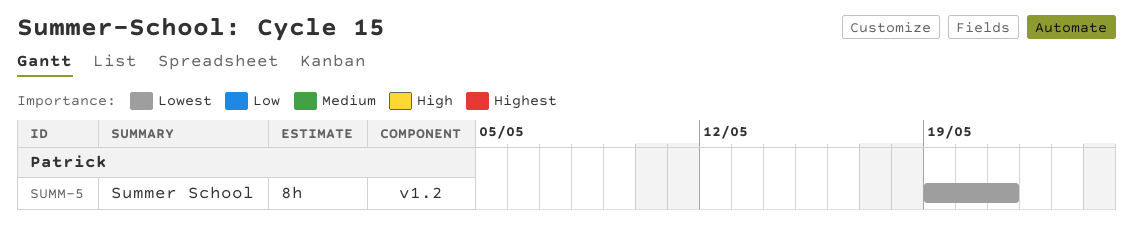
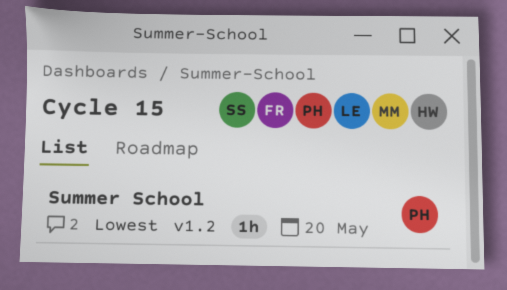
Summer School, estimate: 8h -> 1h
Summer School, due: May 21 -> May 20

